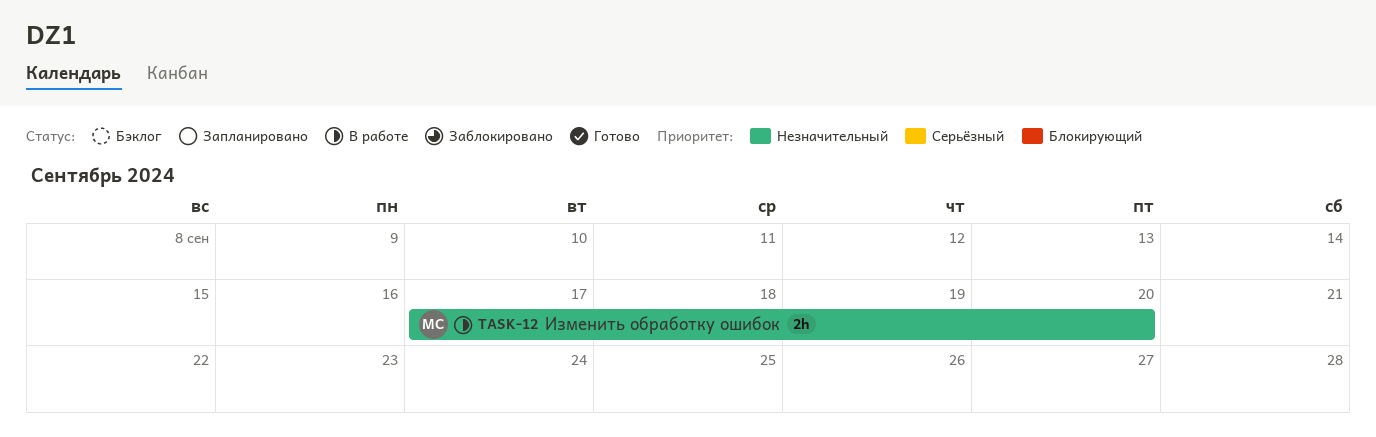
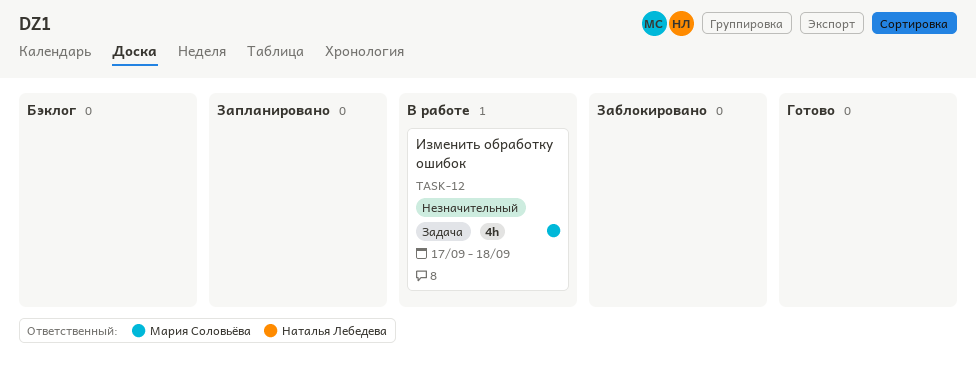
TASK-12, estimate: 2h -> 4h
TASK-12, due: Sep 20 -> Sep 18

